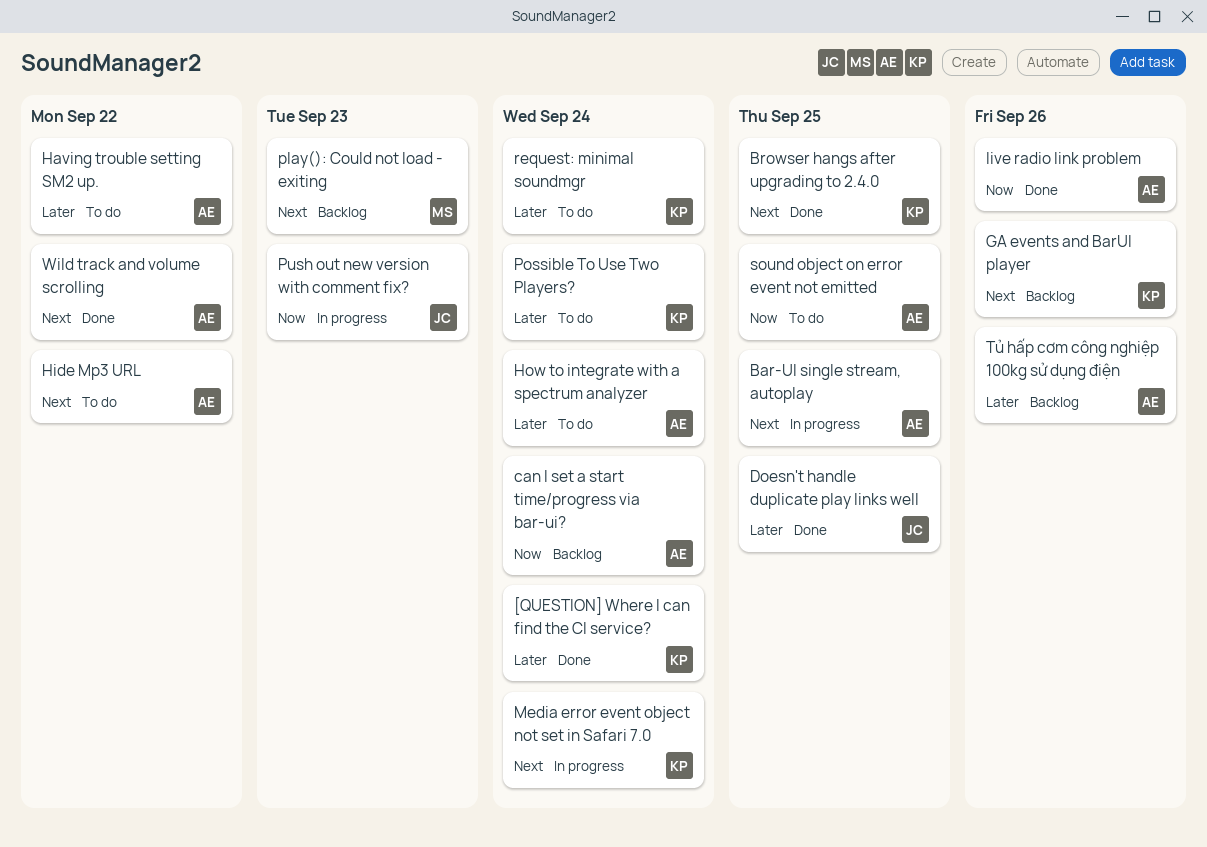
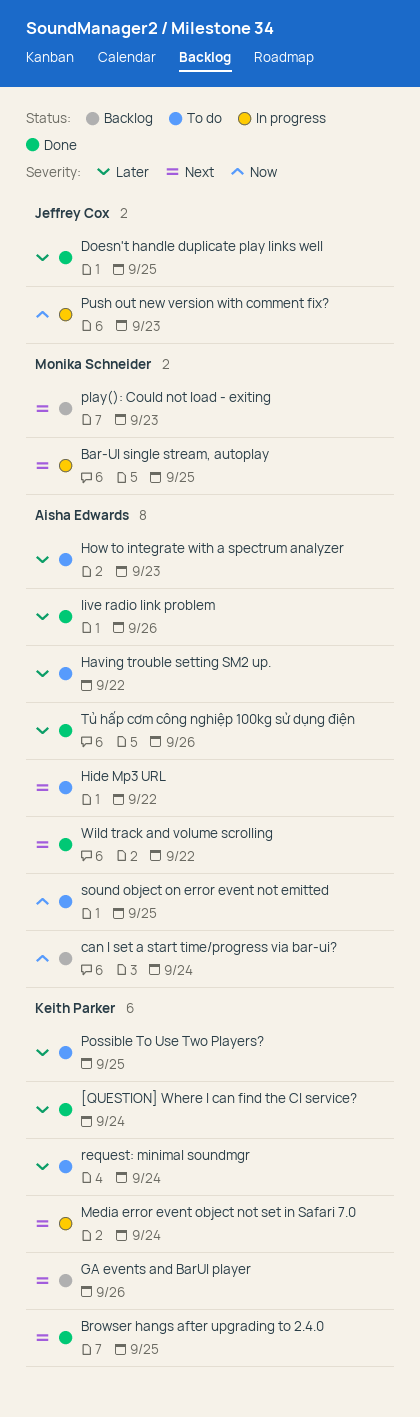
Bar-UI single stream, autoplay, owner: Aisha Edwards -> Monika Schneider
How to integrate with a spectrum analyzer, due: Sep 24 -> Sep 23
live radio link problem, priority: Now -> Later
Possible To Use Two Players?, due: Sep 24 -> Sep 25
Tủ hấp cơm công nghiệp 100kg sử dụng điện, status: Backlog -> Done

